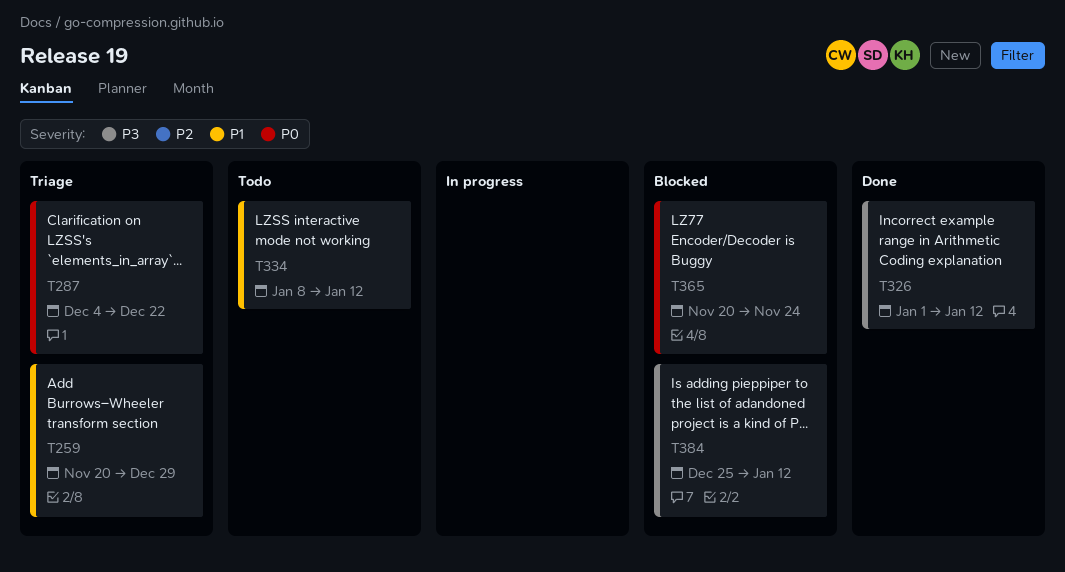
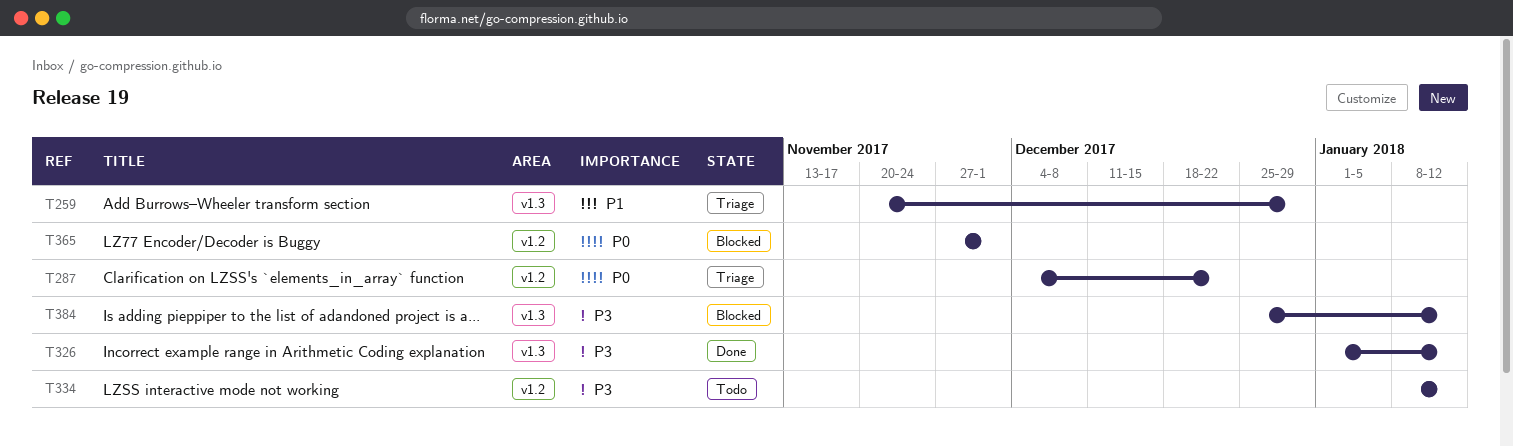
T334, priority: P1 -> P3
T365, start: Nov 20 -> Nov 27
T365, due: Nov 24 -> Dec 1

